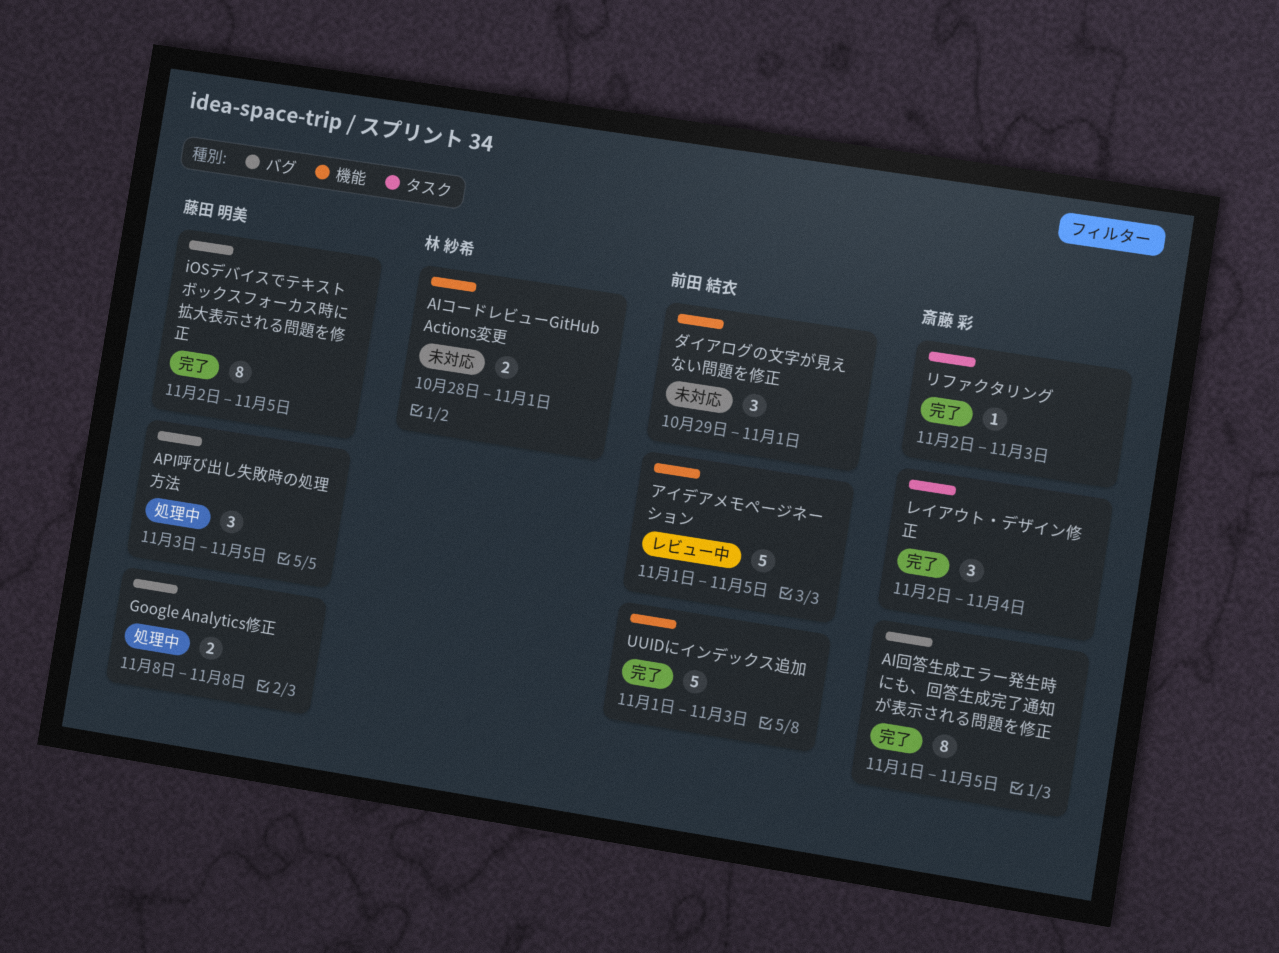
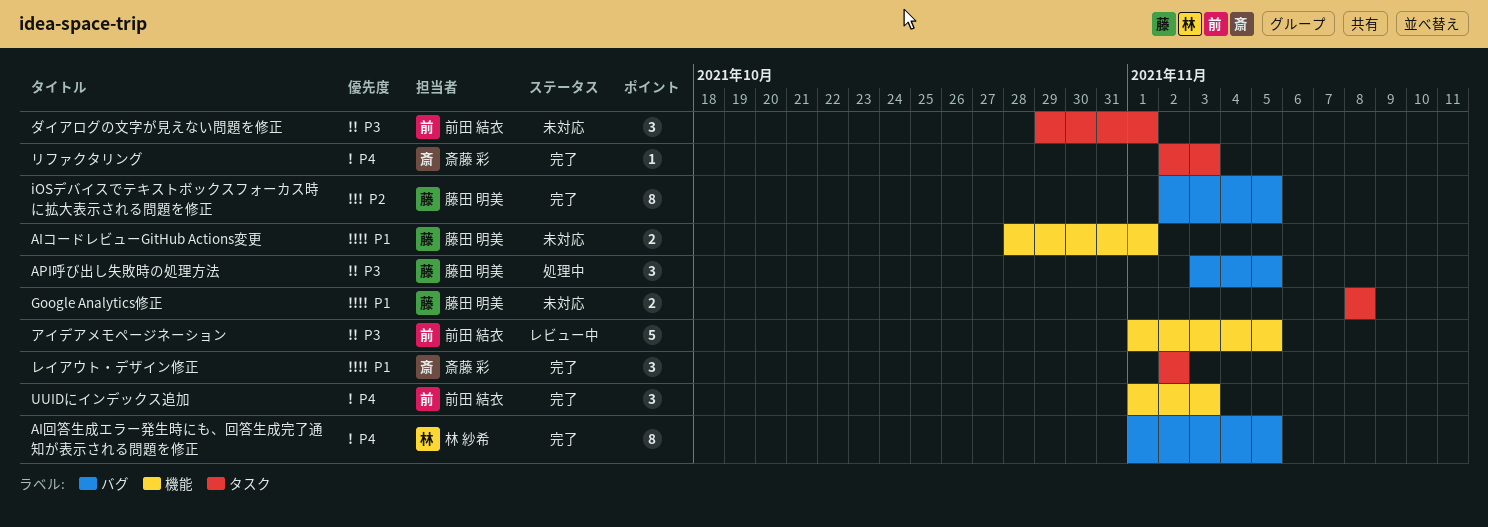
AIコードレビューGitHub Actions変更, owner: 林 紗希 -> 藤田 明美
AI回答生成エラー発生時にも、回答生成完了通知が表示される問題を修正, owner: 斎藤 彩 -> 林 紗希
Google Analytics修正, status: 処理中 -> 未対応
Google Analytics修正, label: バグ -> タスク
UUIDにインデックス追加, estimate: 5 -> 3
ダイアログの文字が見えない問題を修正, label: 機能 -> タスク
レイアウト・デザイン修正, due: Nov 4 -> Nov 2

